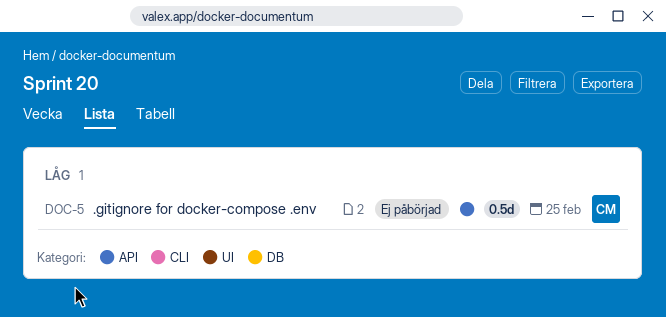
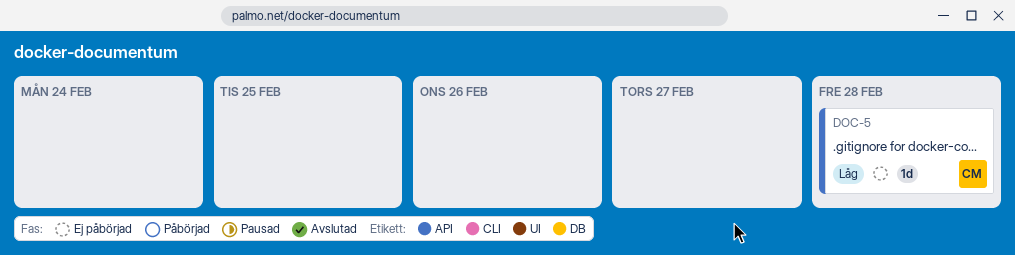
DOC-5, estimate: 0.5d -> 1d
DOC-5, due: Feb 25 -> Feb 28

